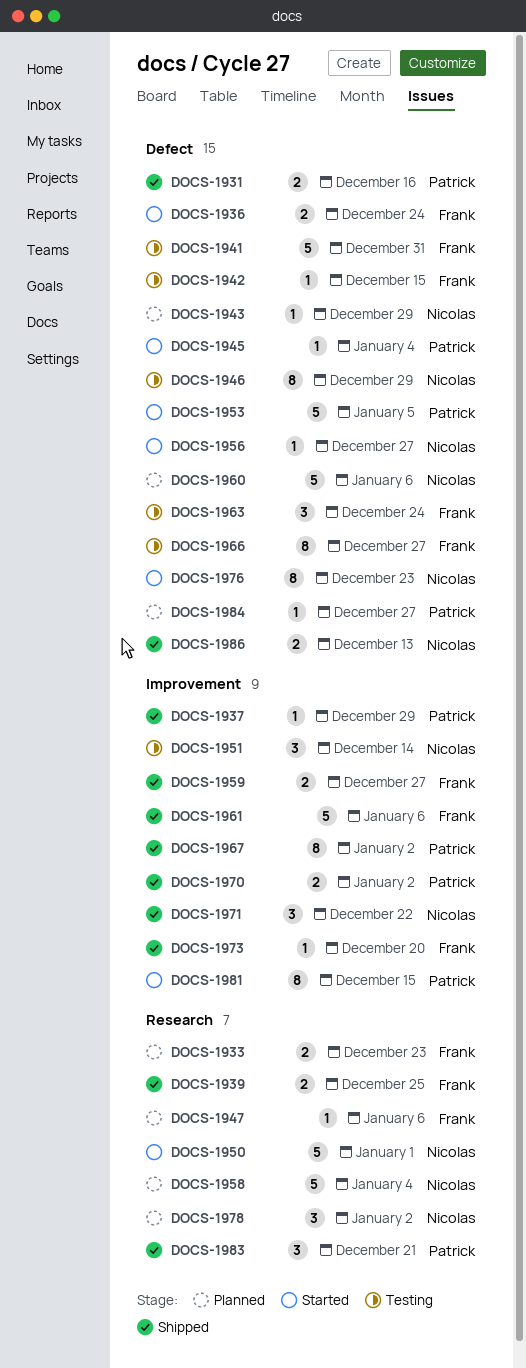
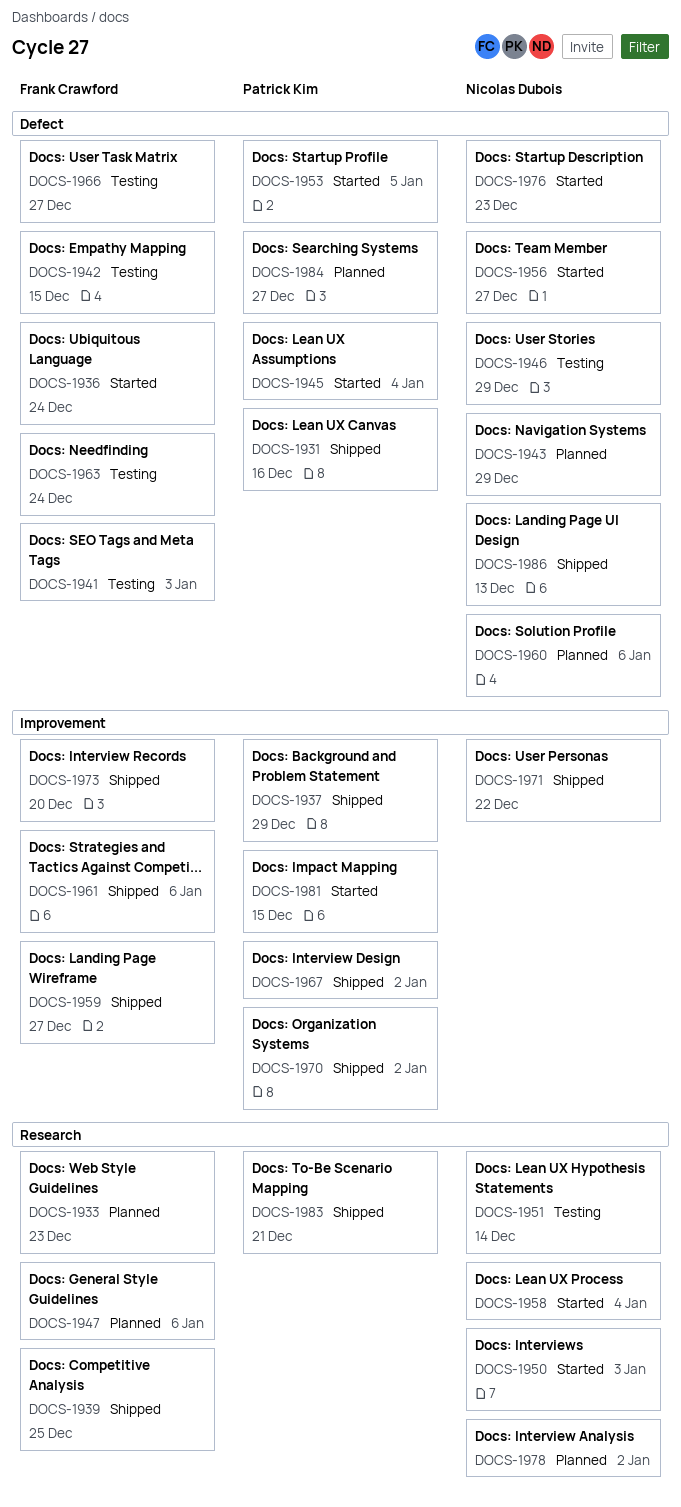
DOCS-1941, due: Dec 31 -> Jan 3
DOCS-1950, due: Jan 1 -> Jan 3
DOCS-1951, label: Improvement -> Research
DOCS-1958, status: Planned -> Started

